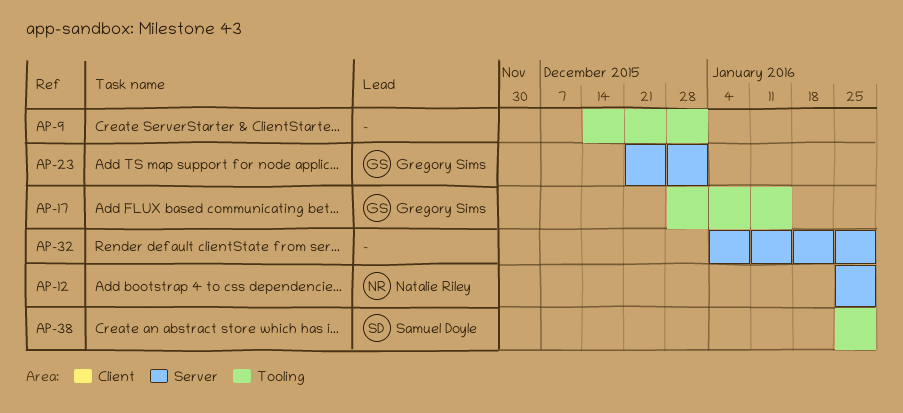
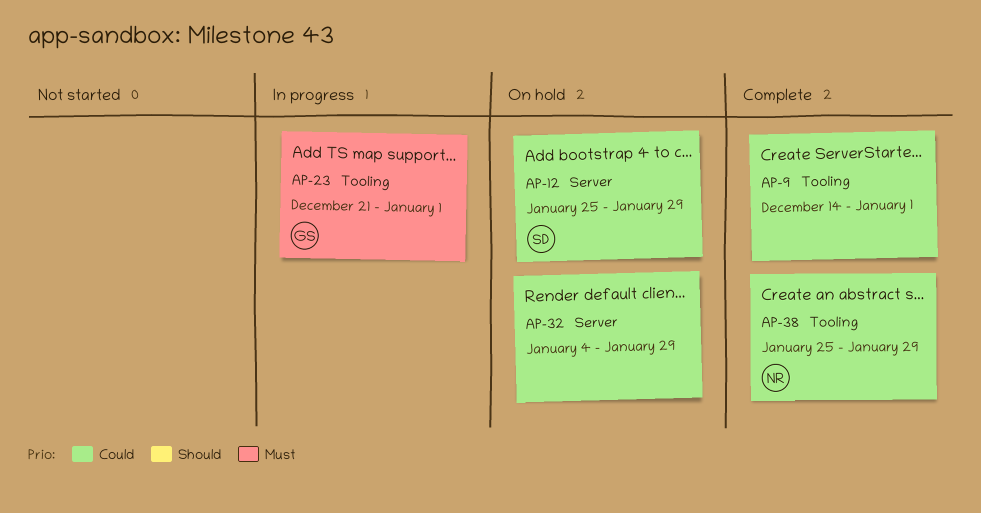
AP-12, owner: Natalie Riley -> Samuel Doyle
AP-17: present -> none
AP-23, label: Server -> Tooling
AP-38, owner: Samuel Doyle -> Natalie Riley

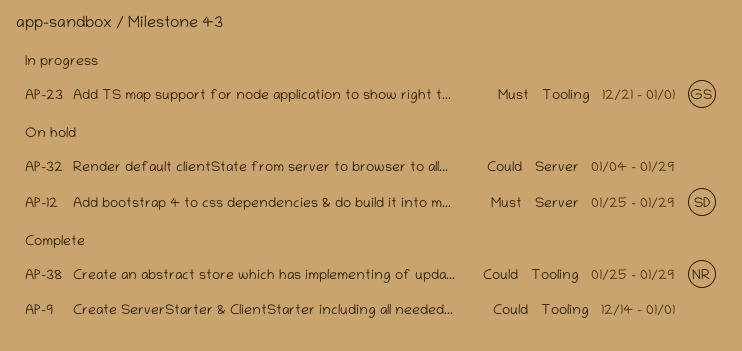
AP-12, priority: Could -> Must

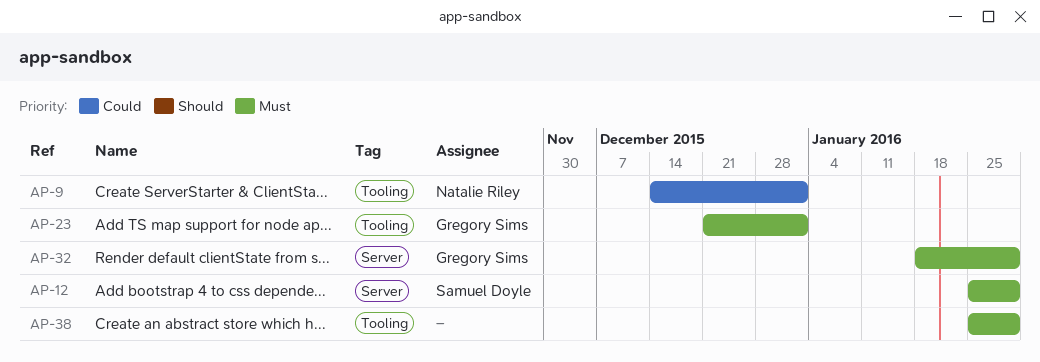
AP-9, owner: none -> Natalie Riley
AP-32, owner: none -> Gregory Sims
AP-32, priority: Could -> Must
AP-32, start: Jan 4 -> Jan 18
AP-38, owner: Natalie Riley -> none
AP-38, priority: Could -> Must

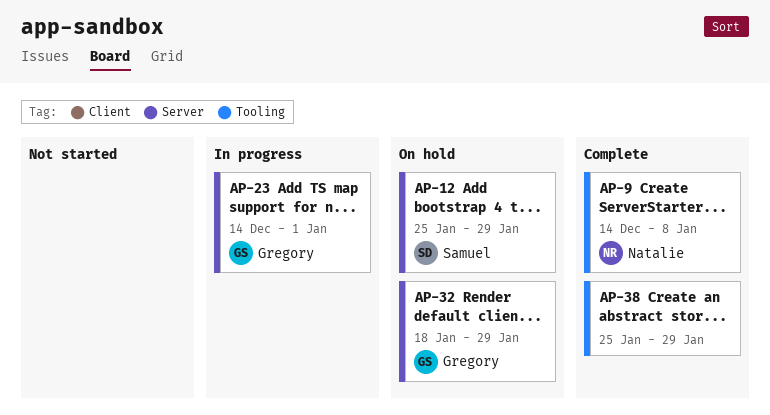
AP-9, due: Jan 1 -> Jan 8
AP-23, label: Tooling -> Server
AP-23, start: Dec 21 -> Dec 14

